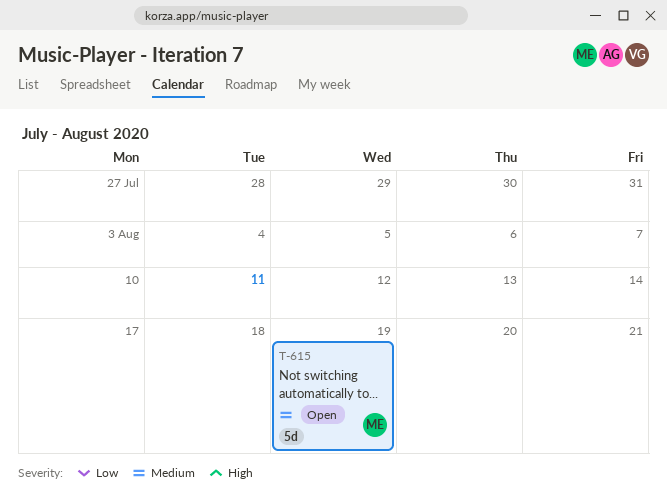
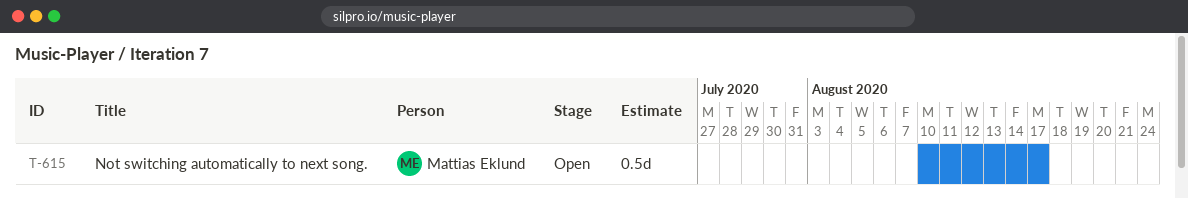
T-615, estimate: 5d -> 0.5d
T-615, due: Aug 19 -> Aug 17

